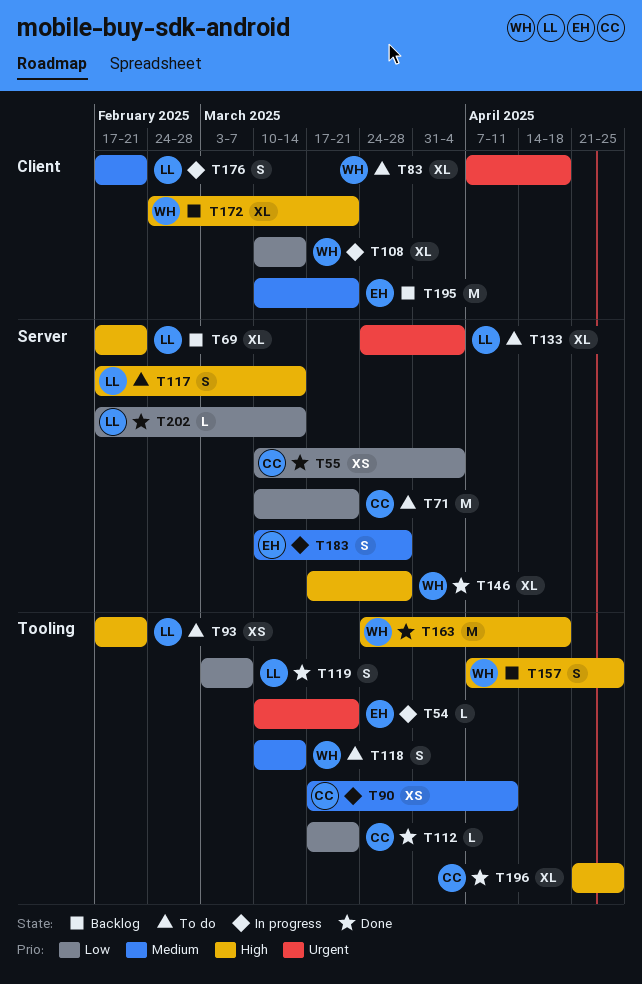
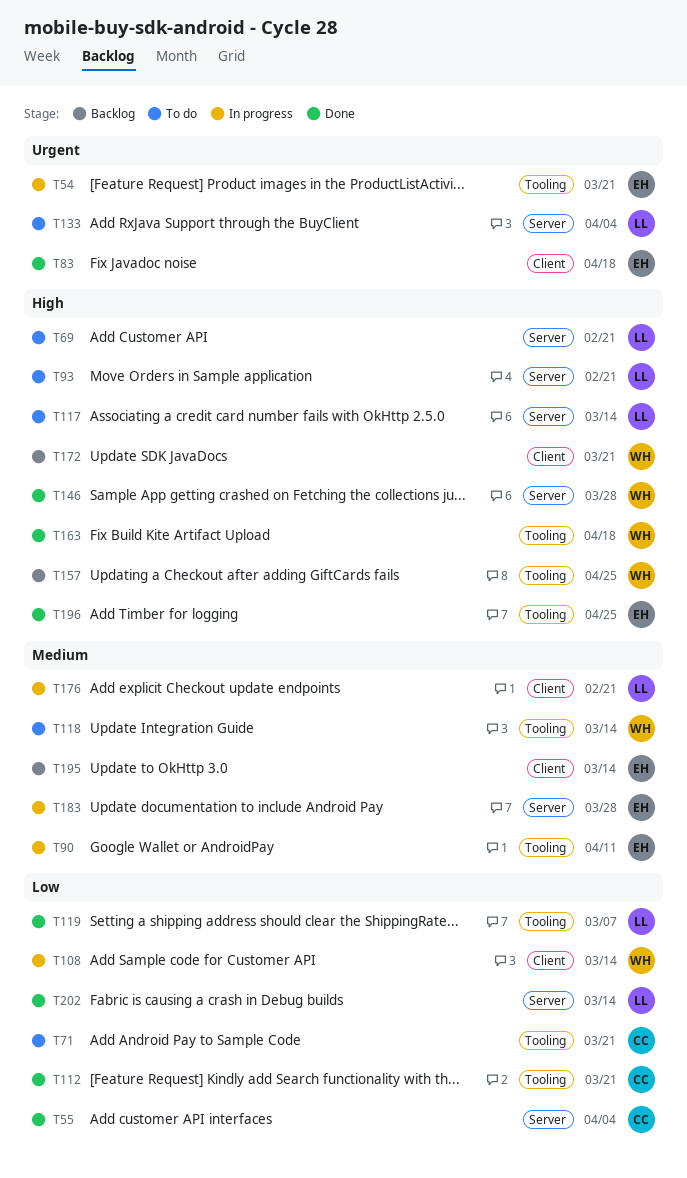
T69, status: Backlog -> To do
T71, label: Server -> Tooling
T83, status: To do -> Done
T83, owner: WH -> EH
T90, owner: CC -> EH
T93, label: Tooling -> Server
T195, due: Mar 21 -> Mar 14
T196, owner: CC -> EH

